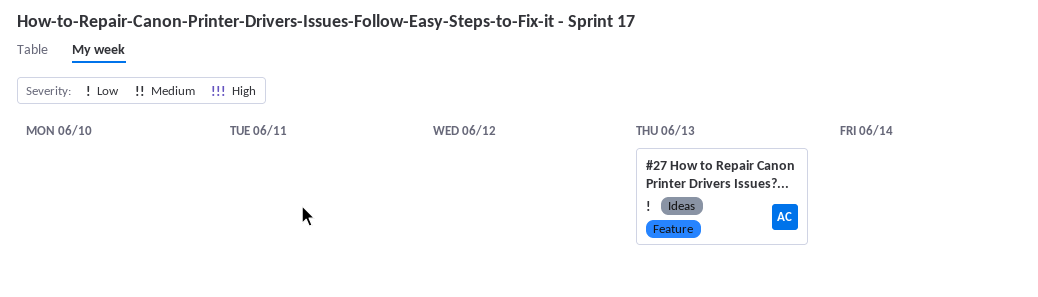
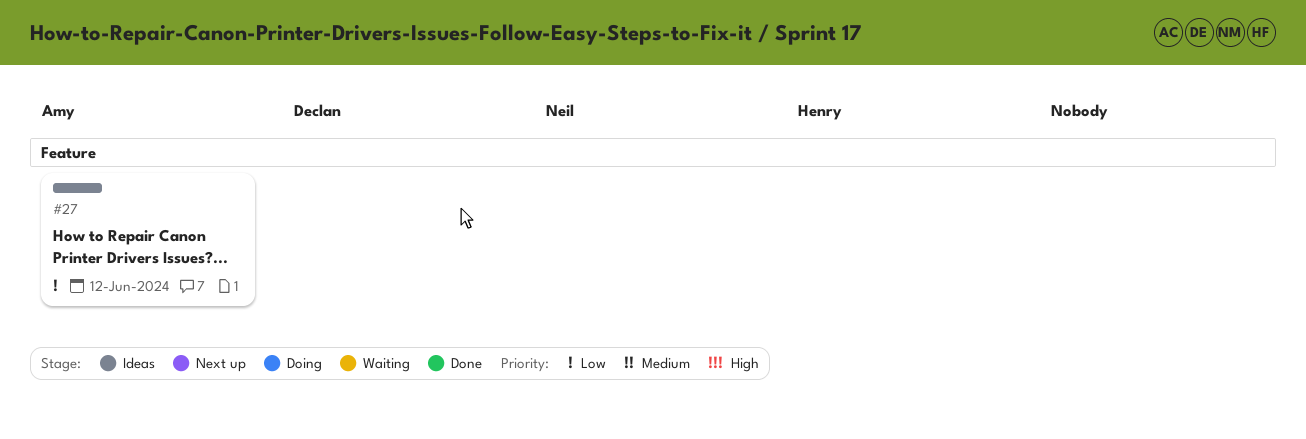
#27, due: Jun 13 -> Jun 12

